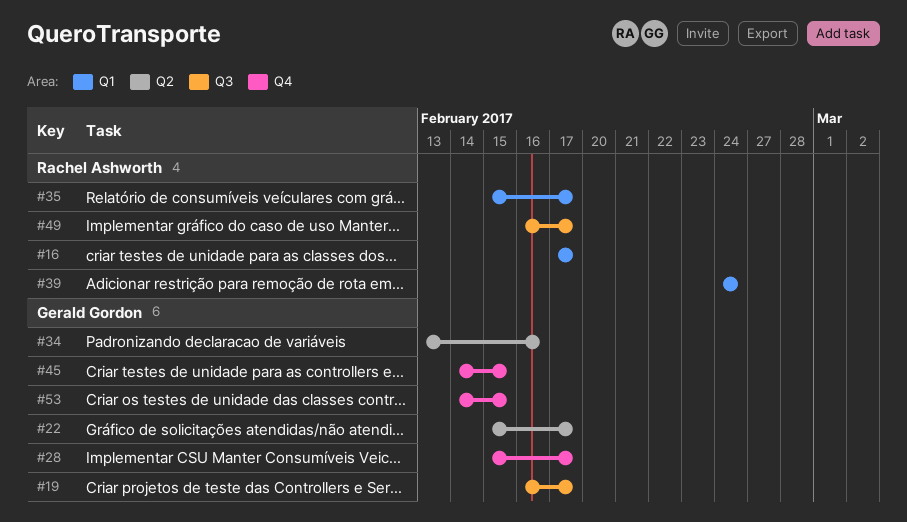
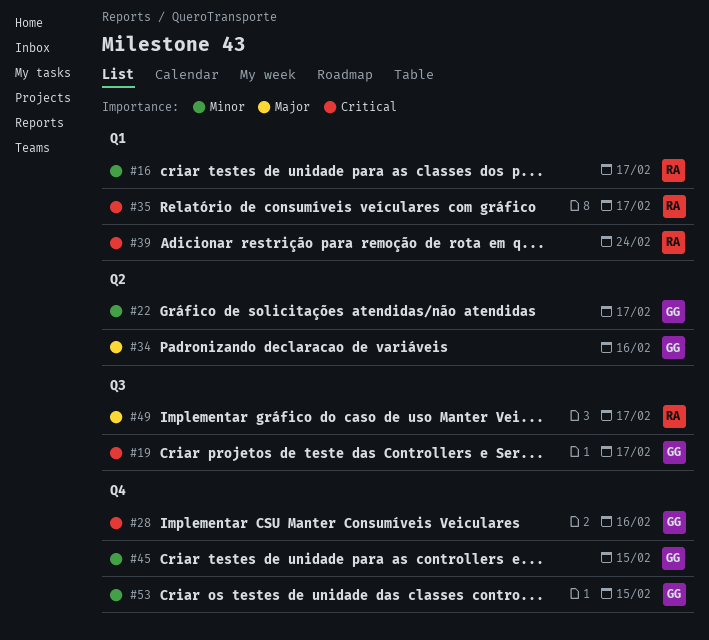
#28, due: Feb 17 -> Feb 16

